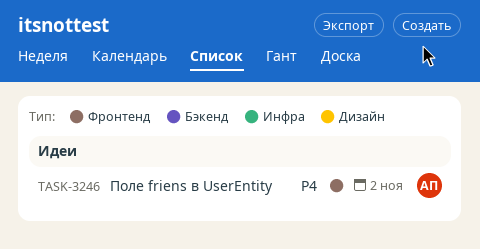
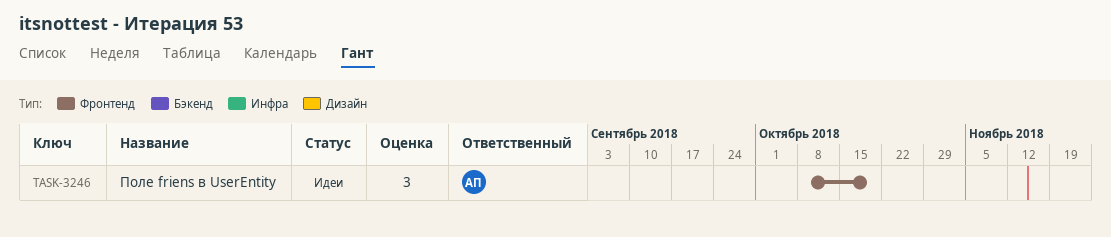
TASK-3246, due: Nov 2 -> Oct 19

